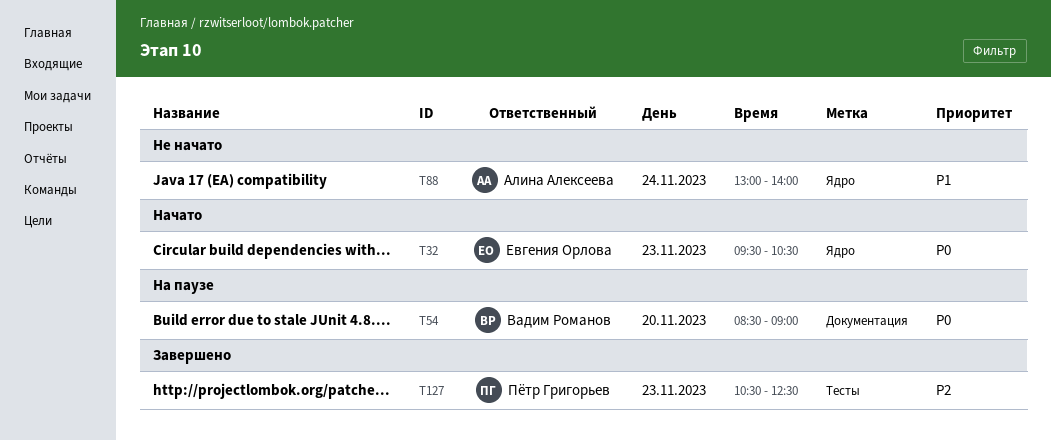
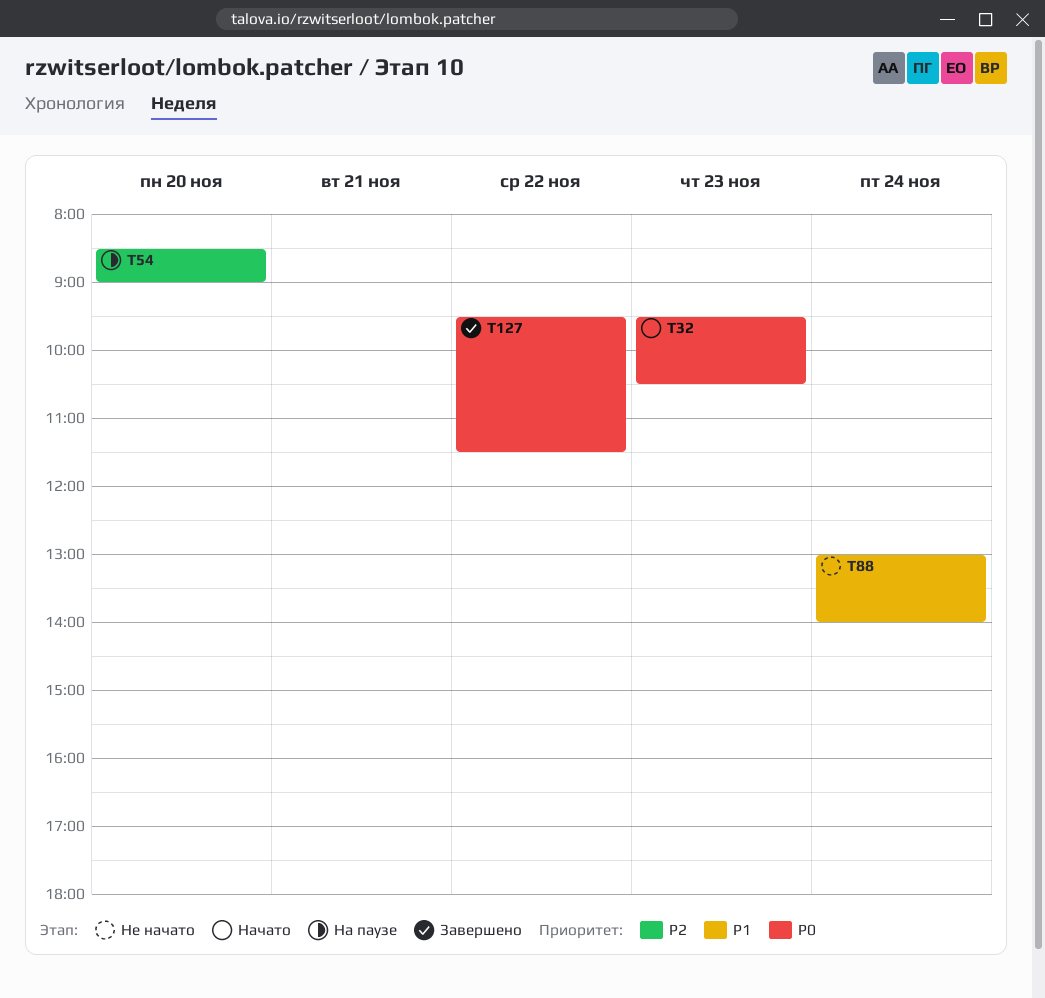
T54, priority: P0 -> P2
T127, priority: P2 -> P0
T127, day: Nov 23 -> Nov 22
T127, begins: 10:30 -> 09:30
T127, ends: 12:30 -> 11:30

